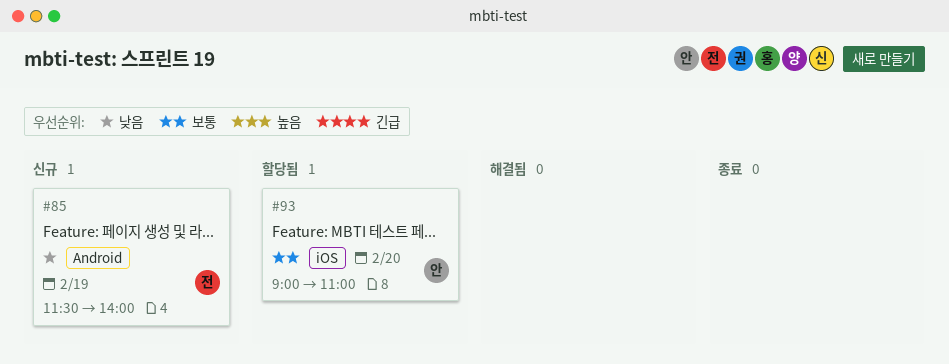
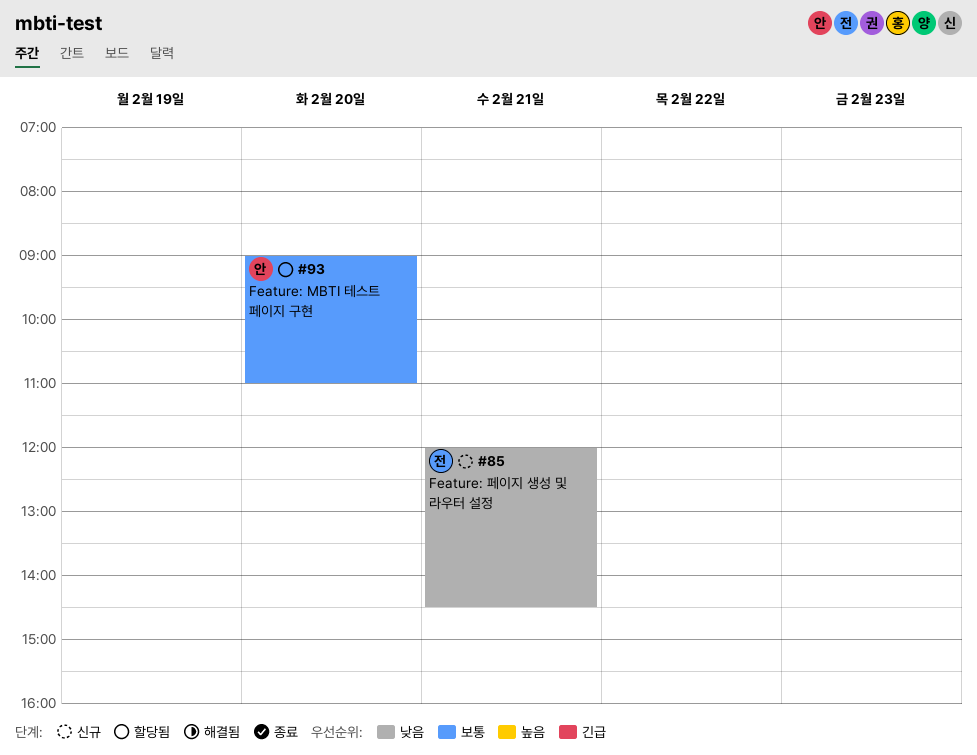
#85, day: Feb 19 -> Feb 21
#85, begins: 11:30 -> 12:00
#85, ends: 14:00 -> 14:30

